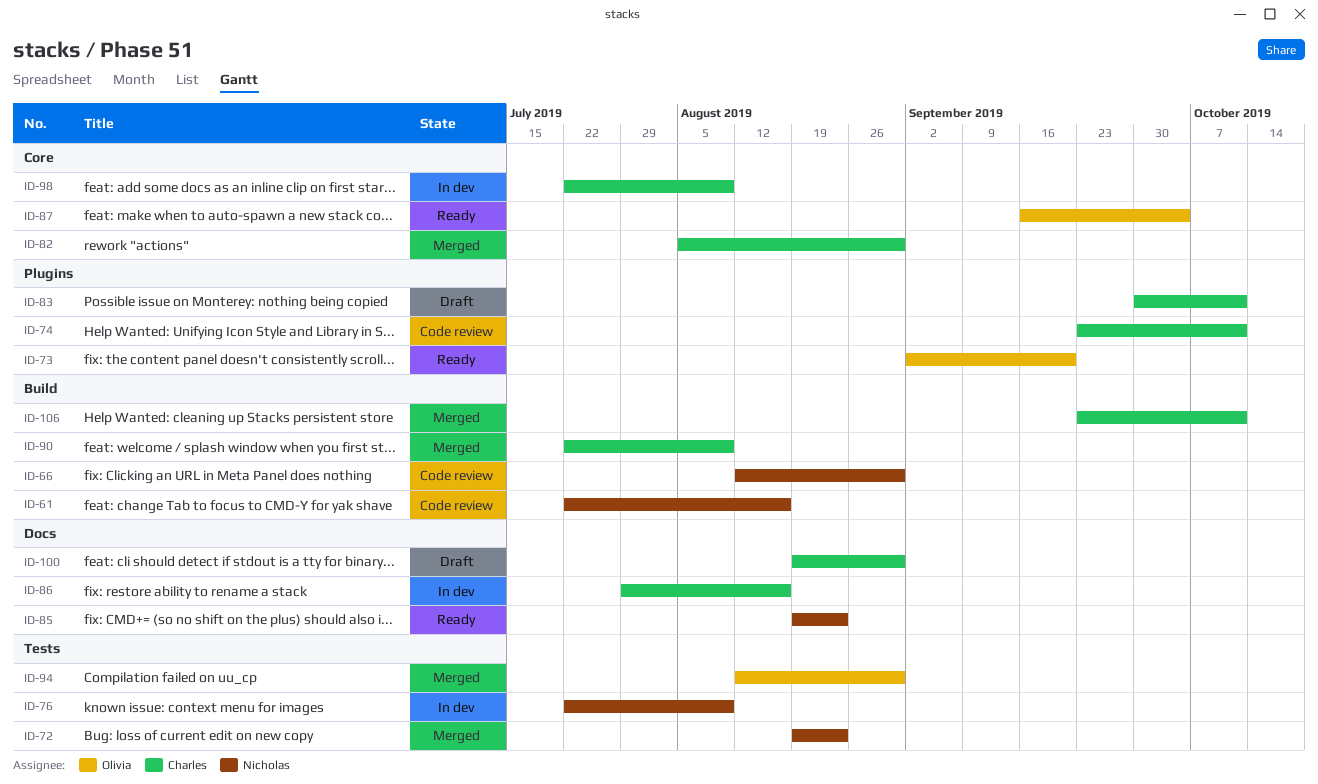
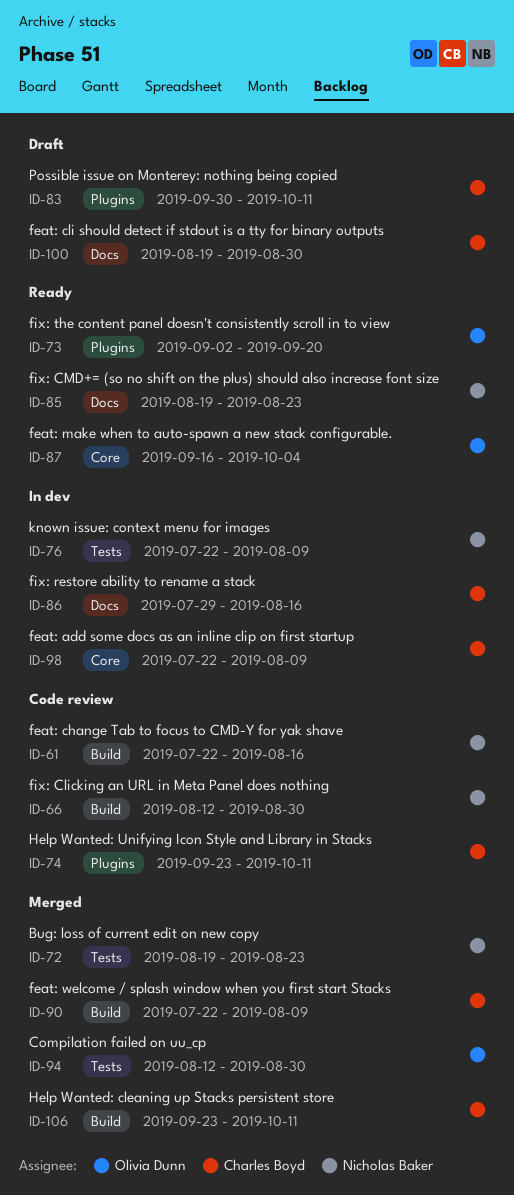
ID-82: present -> none

